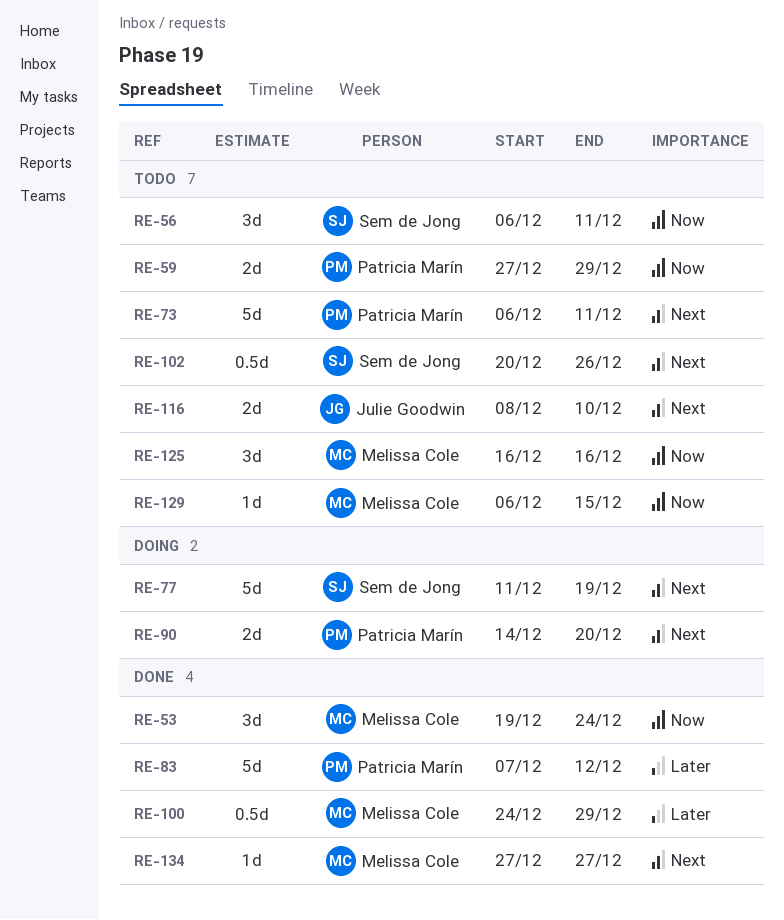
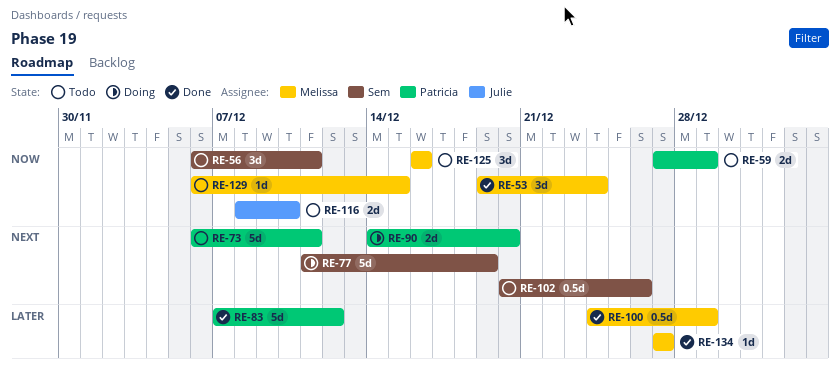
RE-116, priority: Next -> Now
RE-134, priority: Next -> Later

